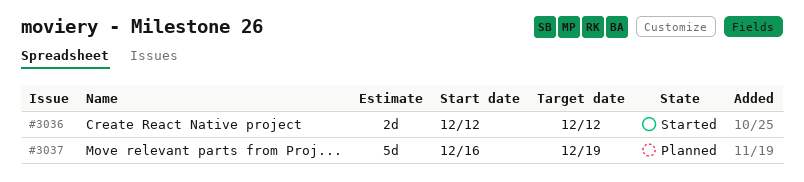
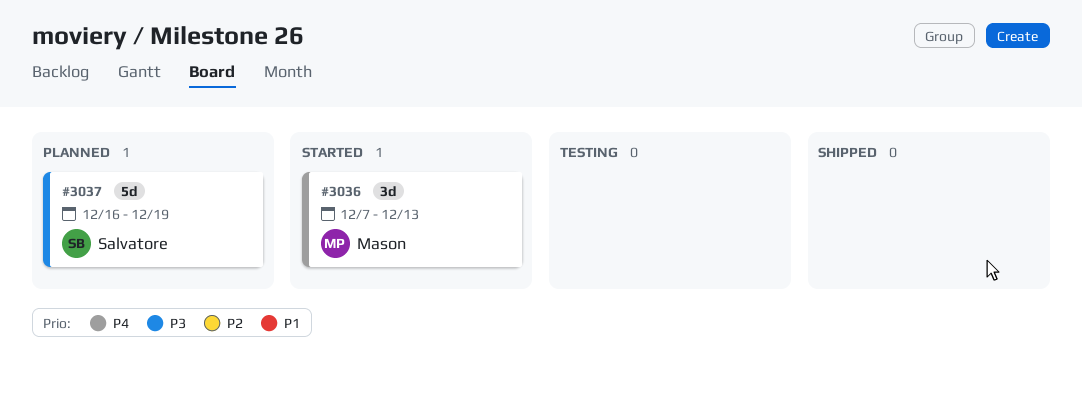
#3036, estimate: 2d -> 3d
#3036, start: Dec 12 -> Dec 7
#3036, due: Dec 12 -> Dec 13

